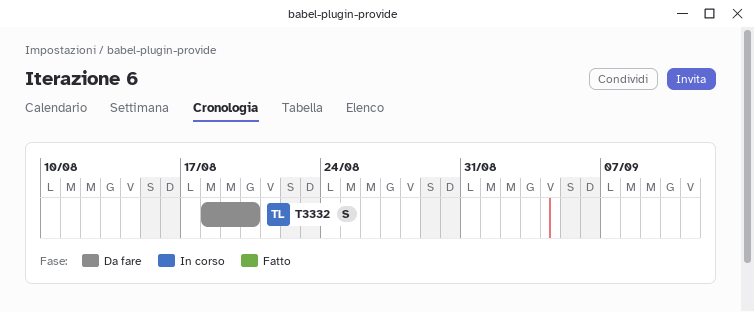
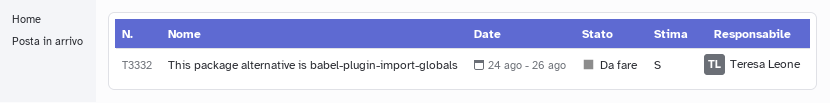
T3332, start: Aug 18 -> Aug 24
T3332, due: Aug 20 -> Aug 26

